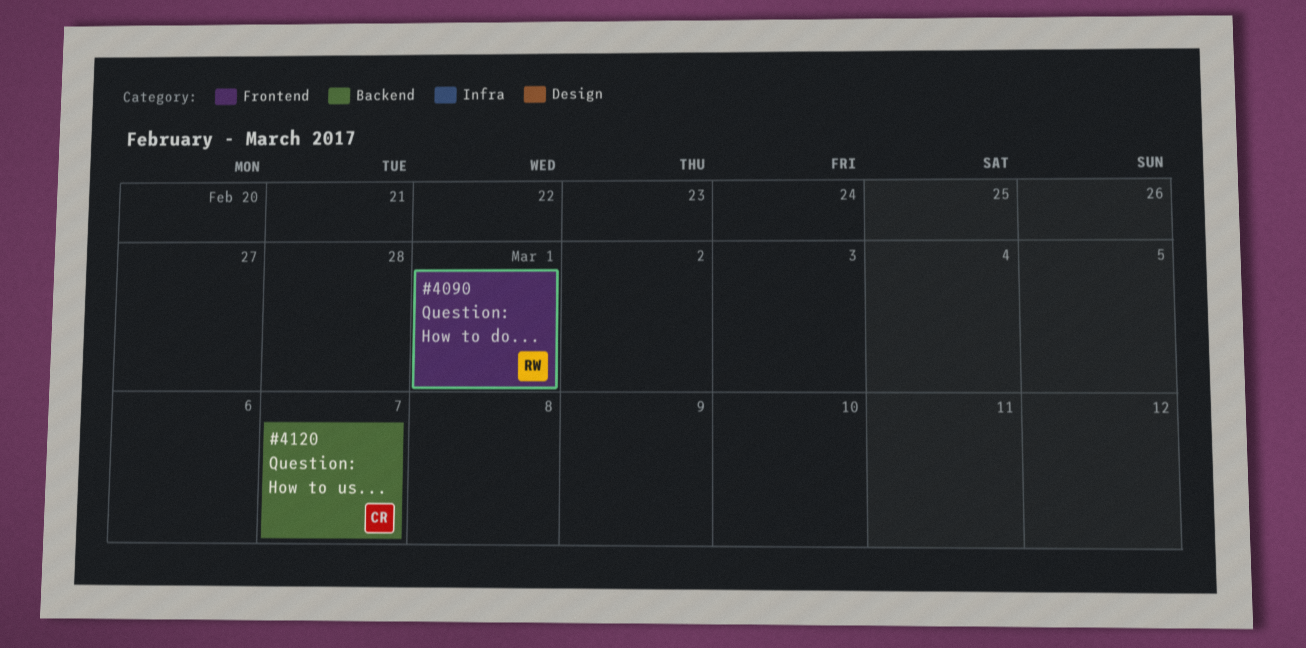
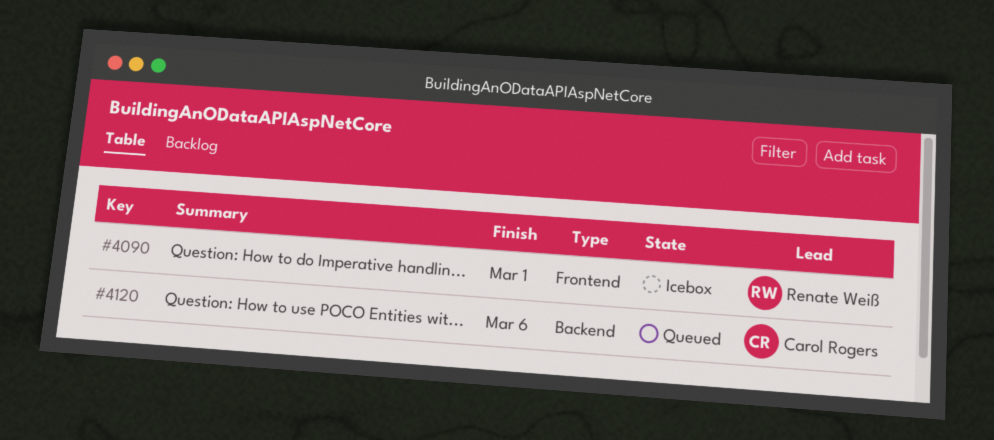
#4120, due: Mar 7 -> Mar 6

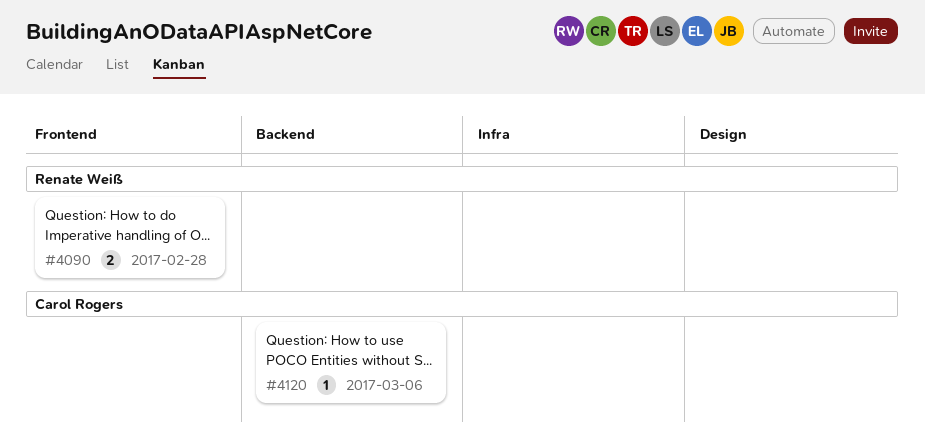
#4090, due: Mar 1 -> Feb 28

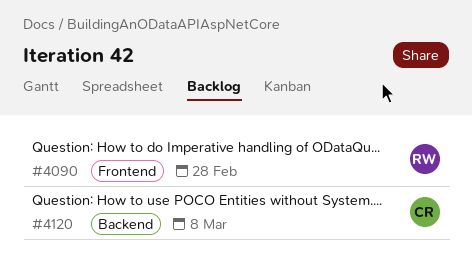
#4120, due: Mar 6 -> Mar 8

